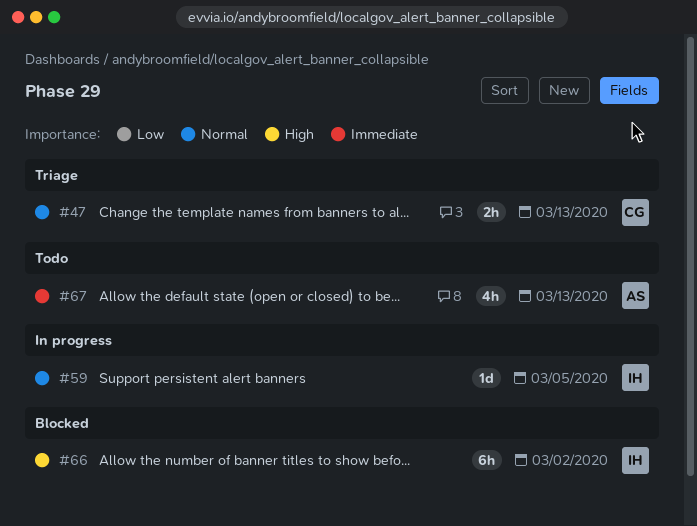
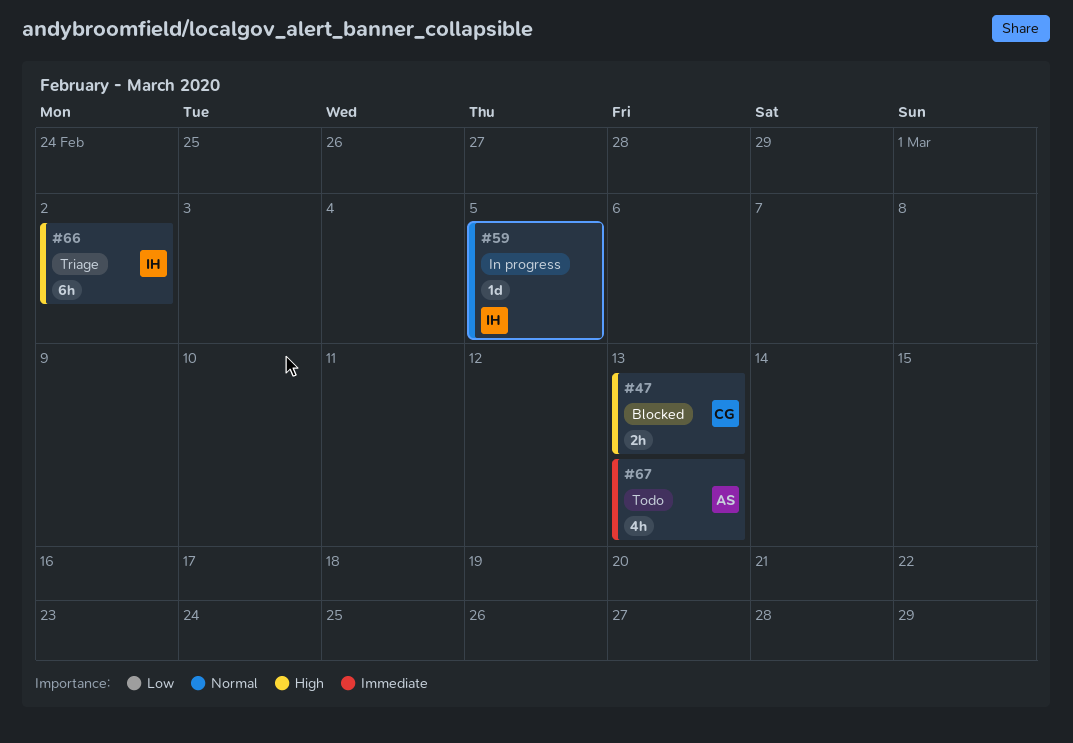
#47, status: Triage -> Blocked
#47, priority: Normal -> High
#66, status: Blocked -> Triage

